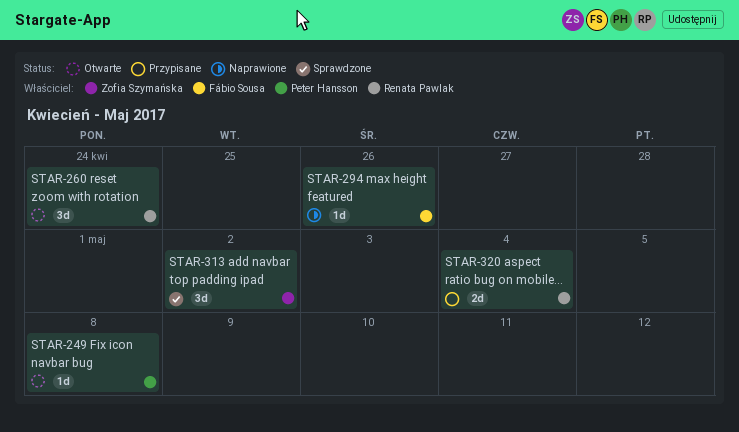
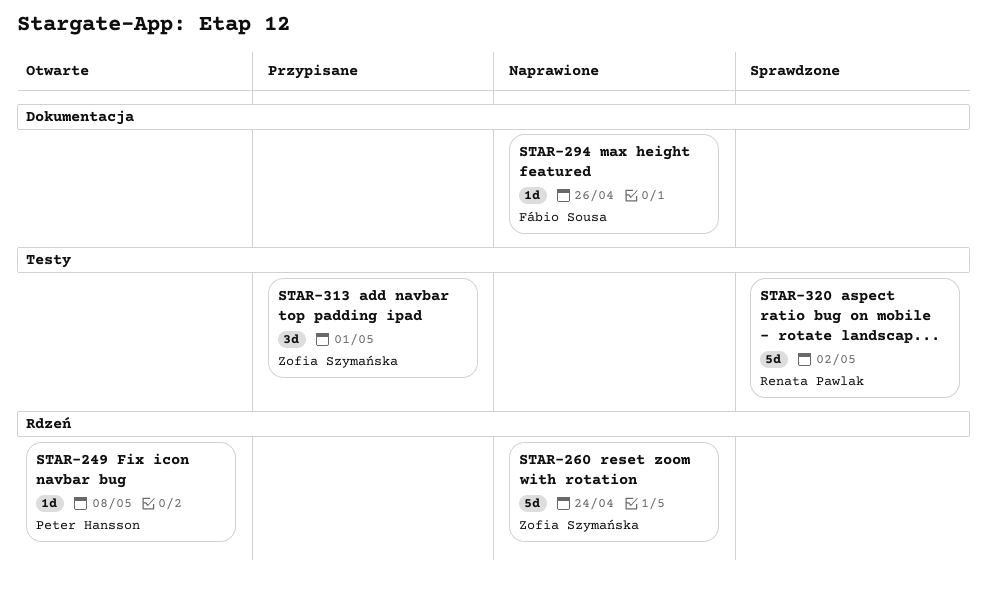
STAR-260, status: Otwarte -> Naprawione
STAR-260, owner: Renata Pawlak -> Zofia Szymańska
STAR-260, estimate: 3d -> 5d
STAR-313, status: Sprawdzone -> Przypisane
STAR-313, due: May 2 -> May 1
STAR-320, status: Przypisane -> Sprawdzone
STAR-320, estimate: 2d -> 5d
STAR-320, due: May 4 -> May 2

